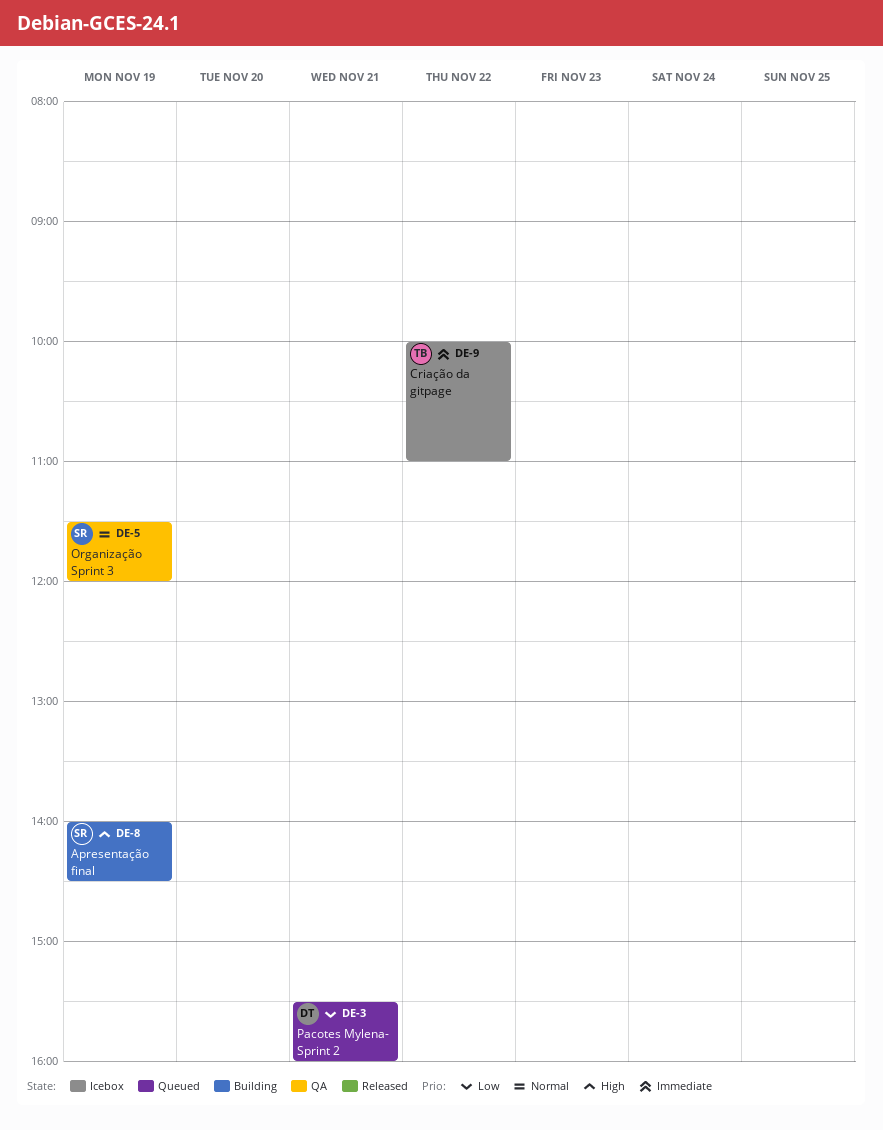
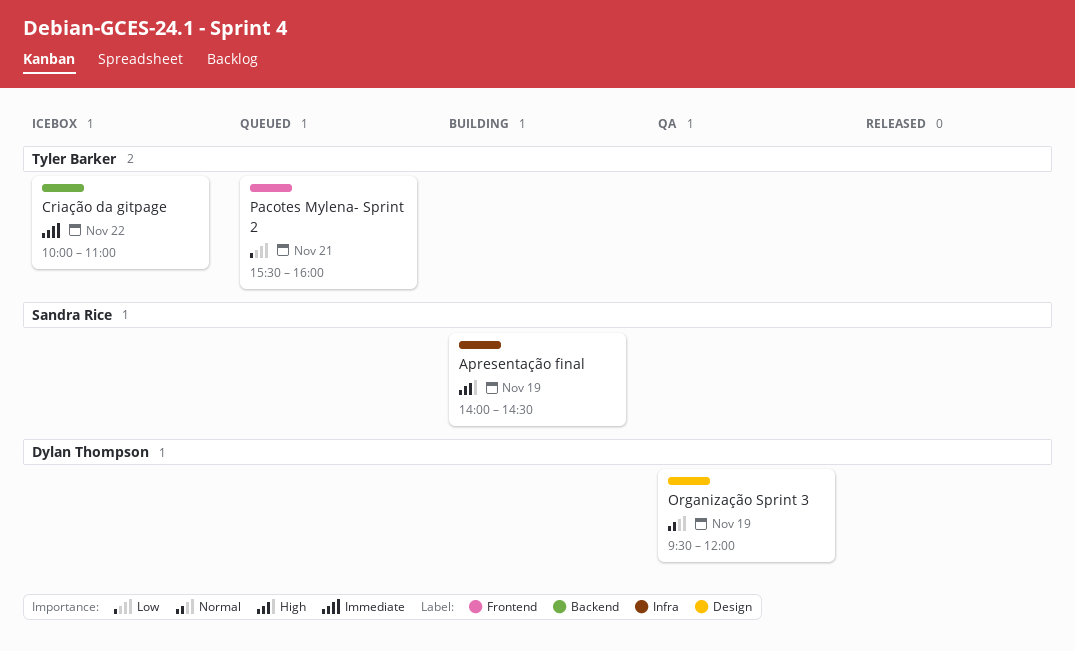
Organização Sprint 3, owner: Sandra Rice -> Dylan Thompson
Organização Sprint 3, begins: 11:30 -> 09:30
Pacotes Mylena- Sprint 2, owner: Dylan Thompson -> Tyler Barker

